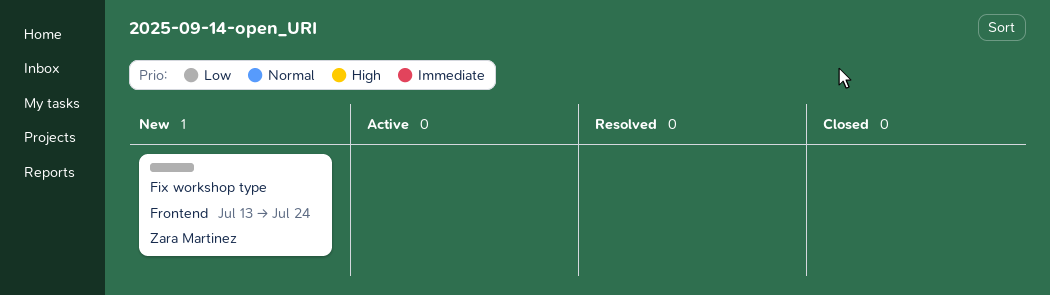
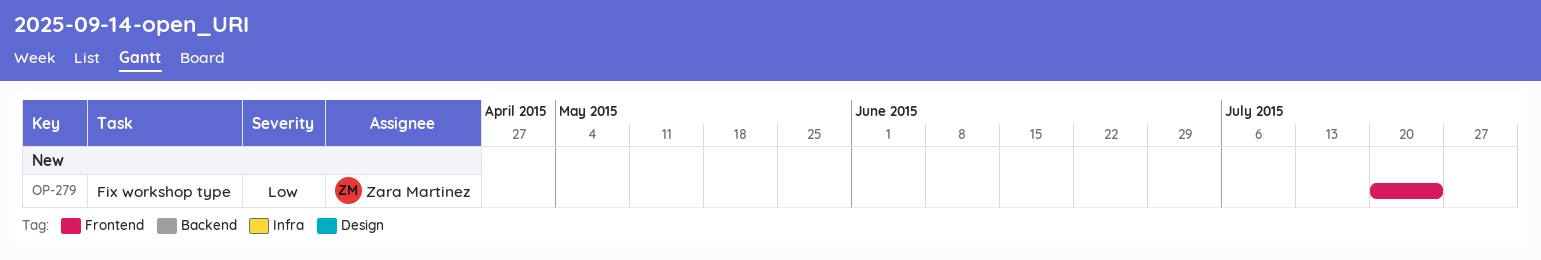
Fix workshop type, start: Jul 13 -> Jul 20

